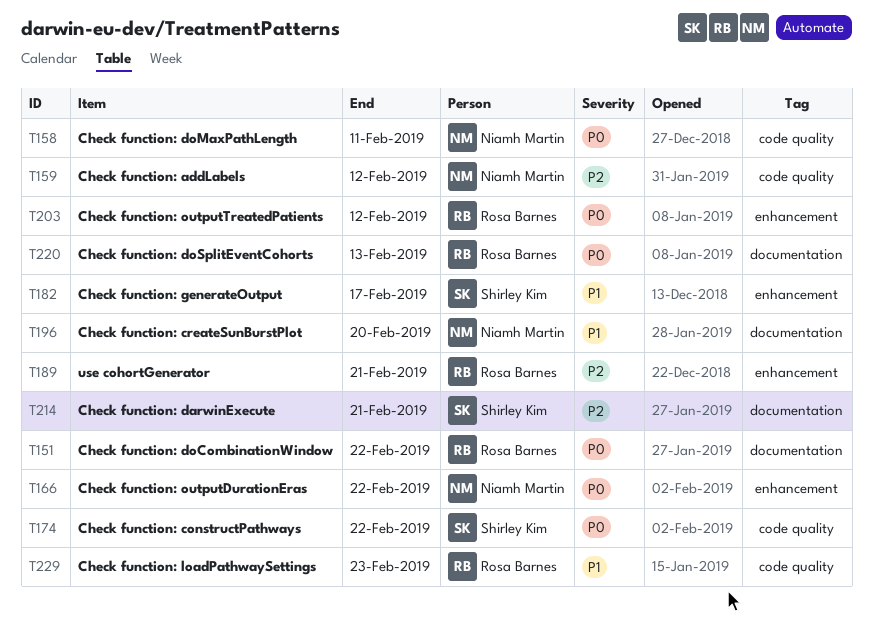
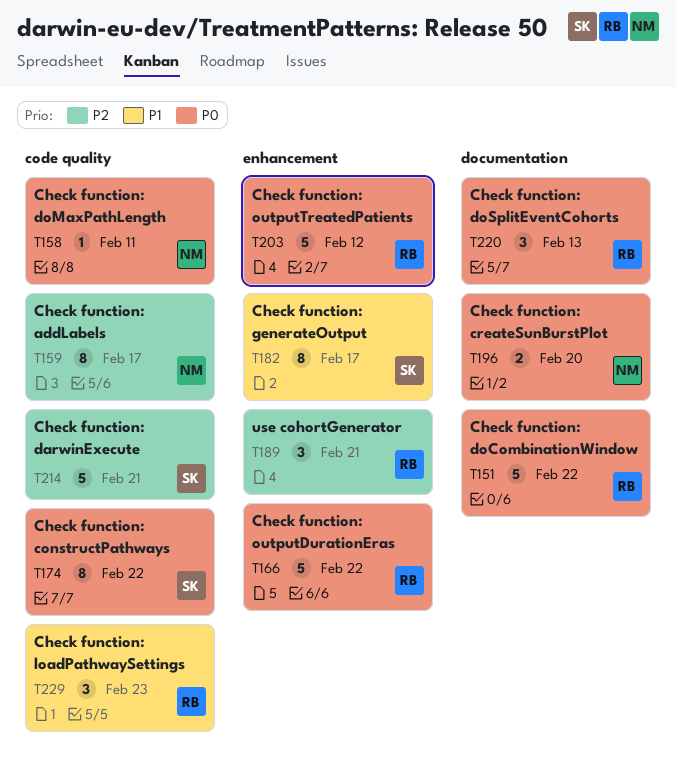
T159, due: Feb 12 -> Feb 17
T166, owner: Niamh Martin -> Rosa Barnes
T196, priority: P1 -> P0
T214, label: documentation -> code quality

